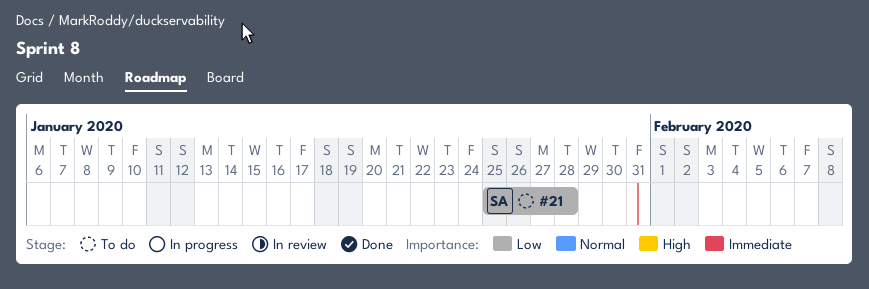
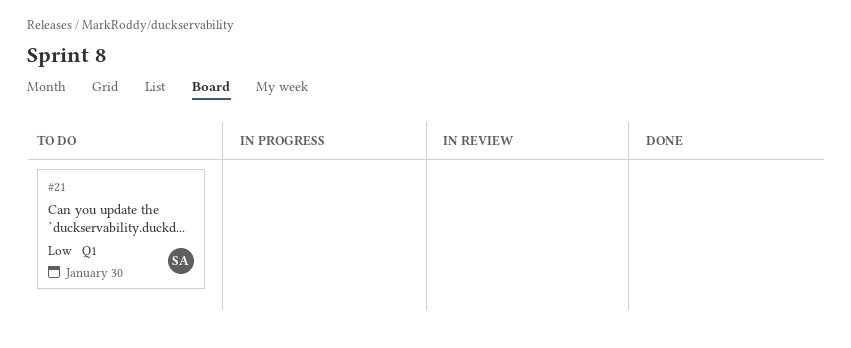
#21, due: Jan 28 -> Jan 30

